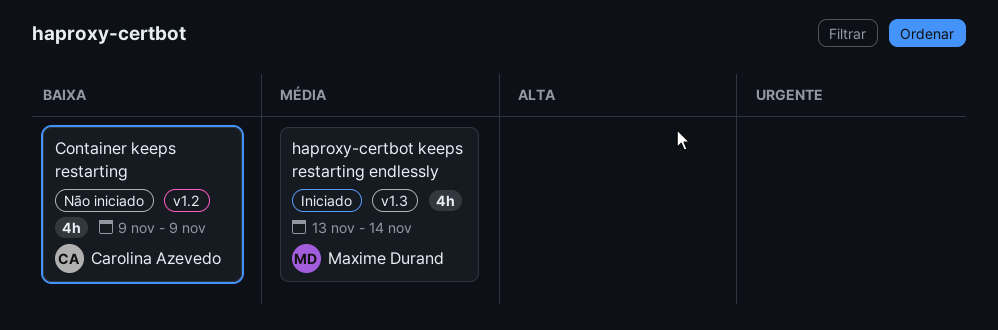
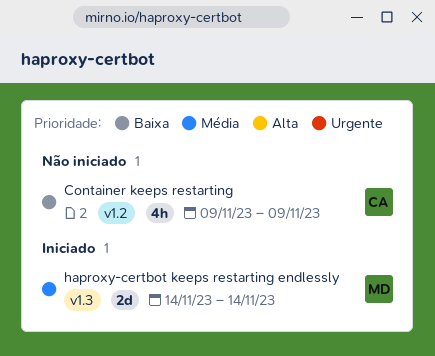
haproxy-certbot keeps restarting endlessly, estimate: 4h -> 2d
haproxy-certbot keeps restarting endlessly, start: Nov 13 -> Nov 14

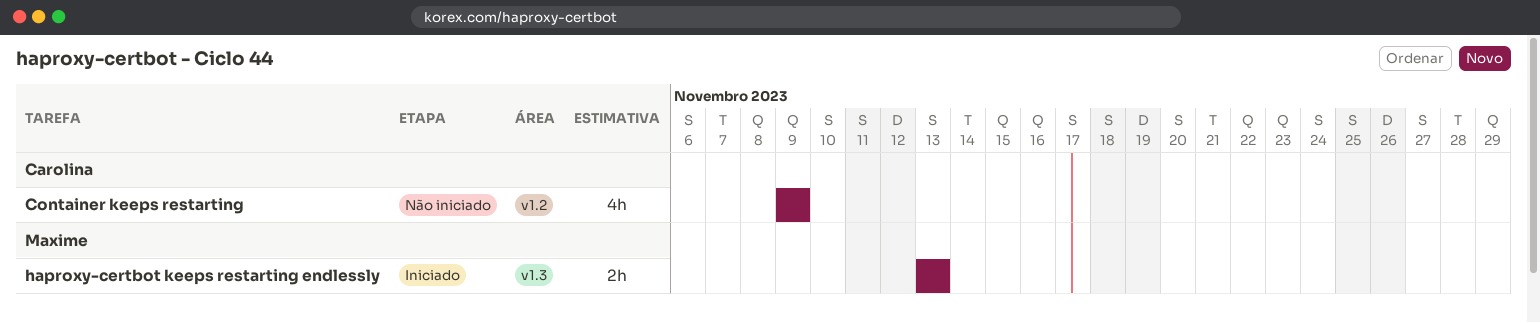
haproxy-certbot keeps restarting endlessly, estimate: 2d -> 2h
haproxy-certbot keeps restarting endlessly, start: Nov 14 -> Nov 13
haproxy-certbot keeps restarting endlessly, due: Nov 14 -> Nov 13

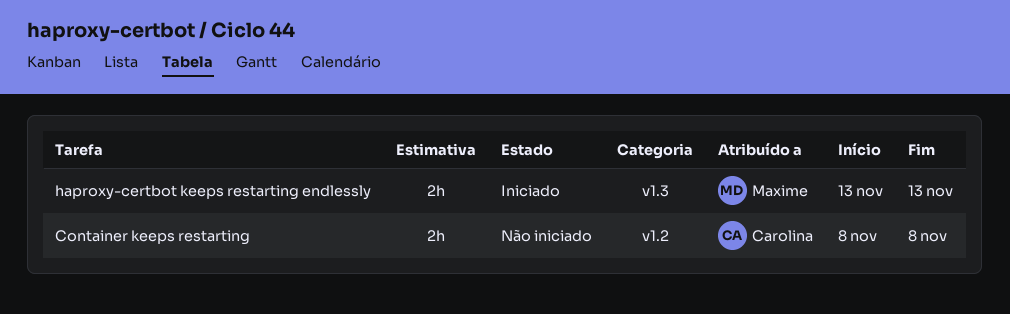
Container keeps restarting, estimate: 4h -> 2h
Container keeps restarting, start: Nov 9 -> Nov 8
Container keeps restarting, due: Nov 9 -> Nov 8

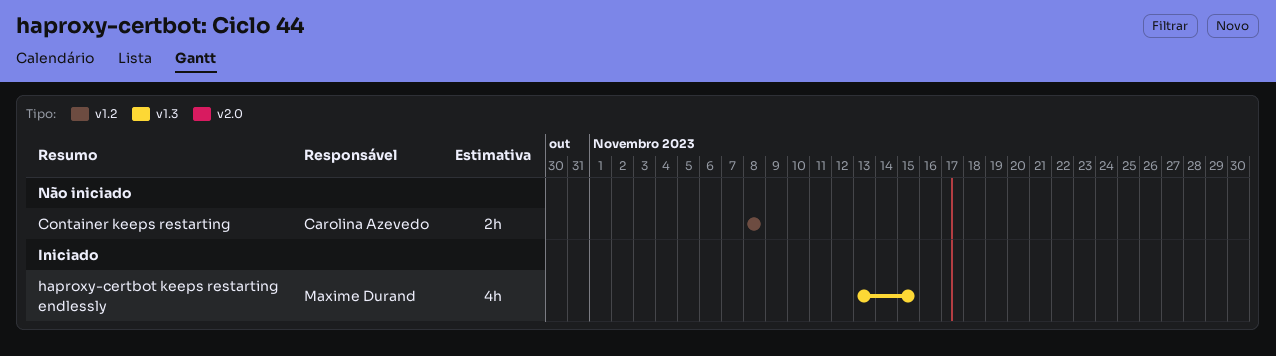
haproxy-certbot keeps restarting endlessly, estimate: 2h -> 4h
haproxy-certbot keeps restarting endlessly, due: Nov 13 -> Nov 15

